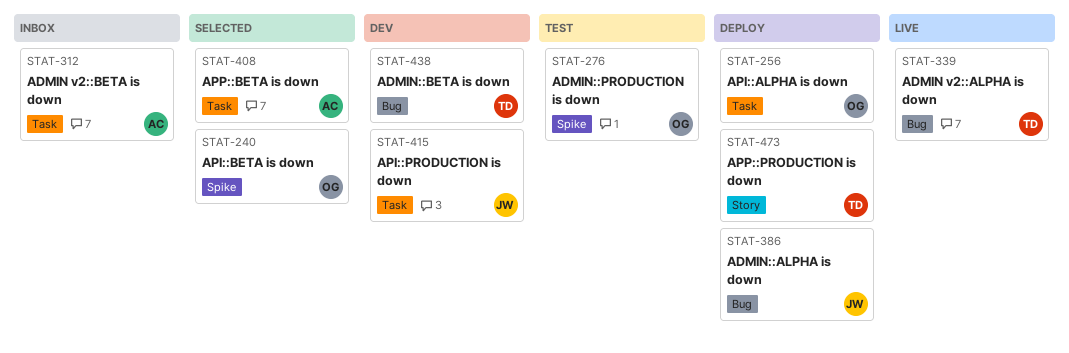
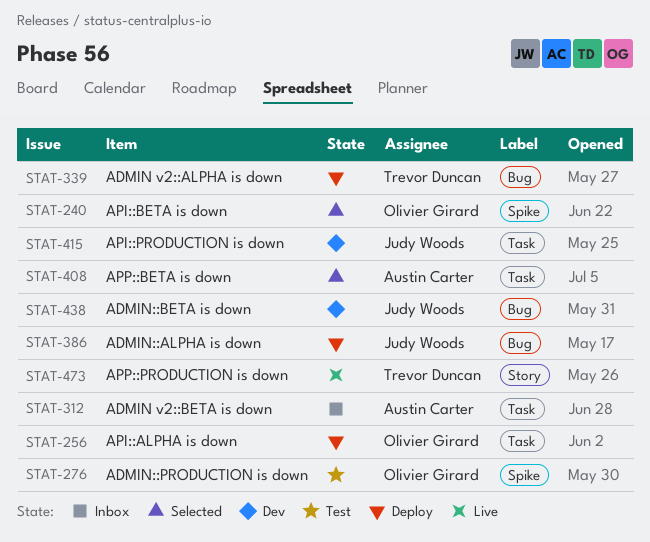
STAT-339, status: Live -> Deploy
STAT-438, owner: Trevor Duncan -> Judy Woods
STAT-473, status: Deploy -> Live

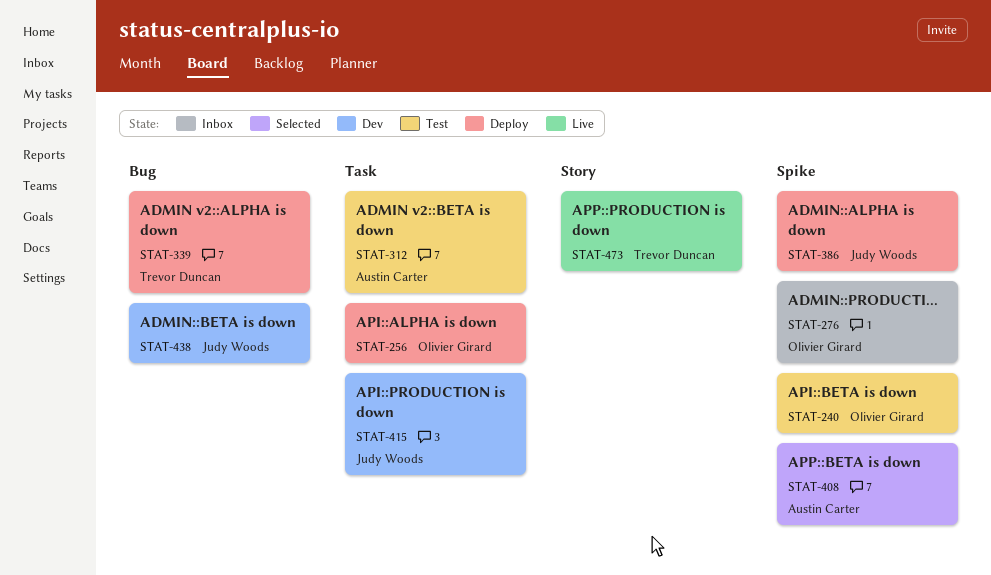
STAT-240, status: Selected -> Test
STAT-276, status: Test -> Inbox
STAT-312, status: Inbox -> Test
STAT-386, label: Bug -> Spike
STAT-408, label: Task -> Spike

